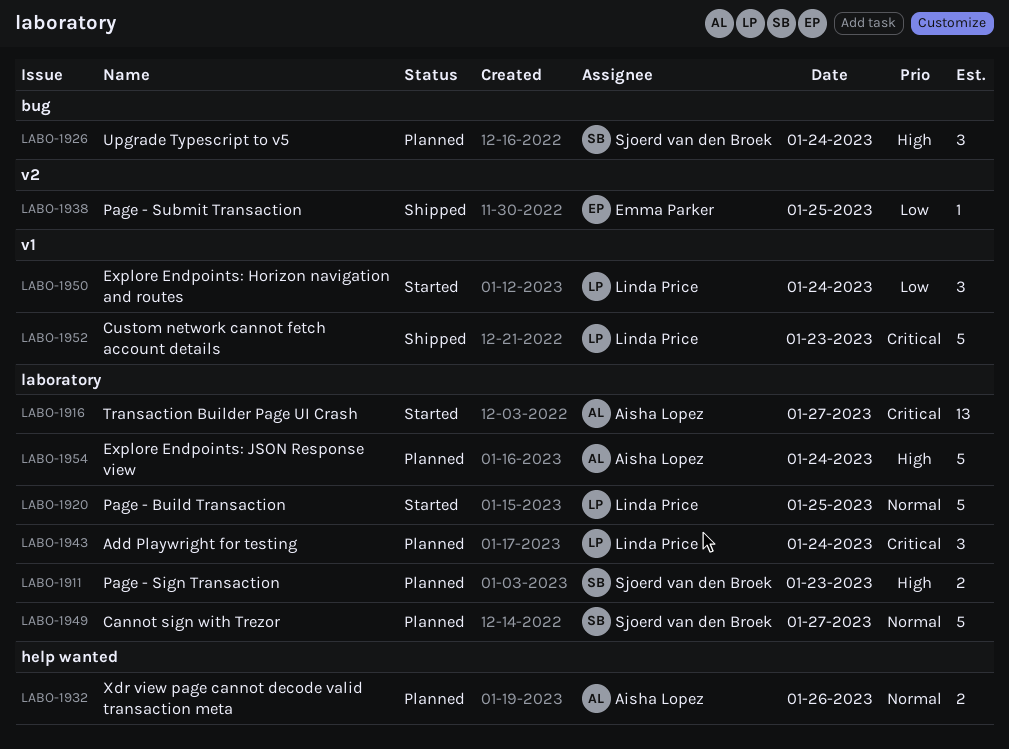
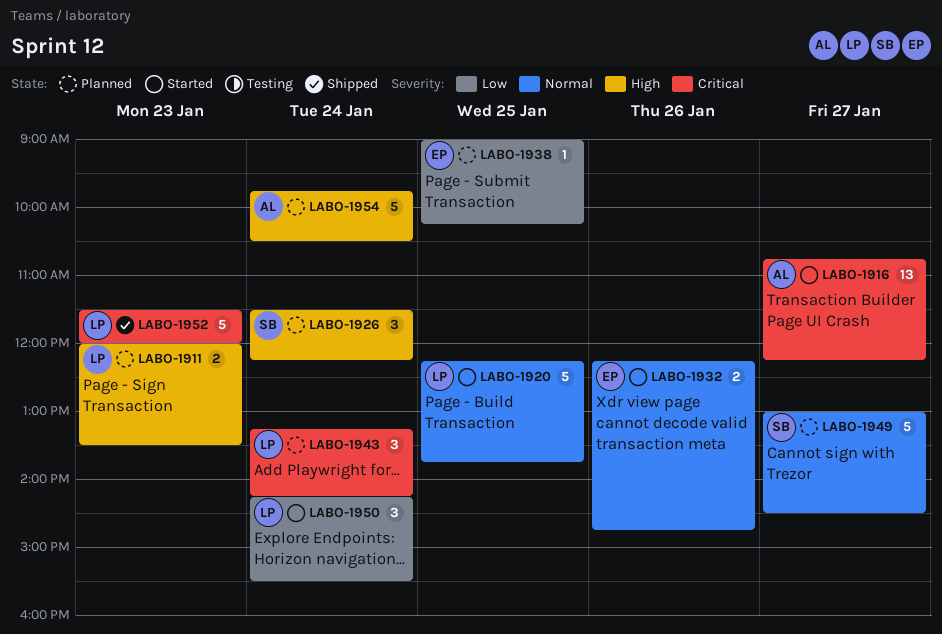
LABO-1911, owner: Sjoerd van den Broek -> Linda Price
LABO-1932, status: Planned -> Started
LABO-1932, owner: Aisha Lopez -> Emma Parker
LABO-1938, status: Shipped -> Planned

